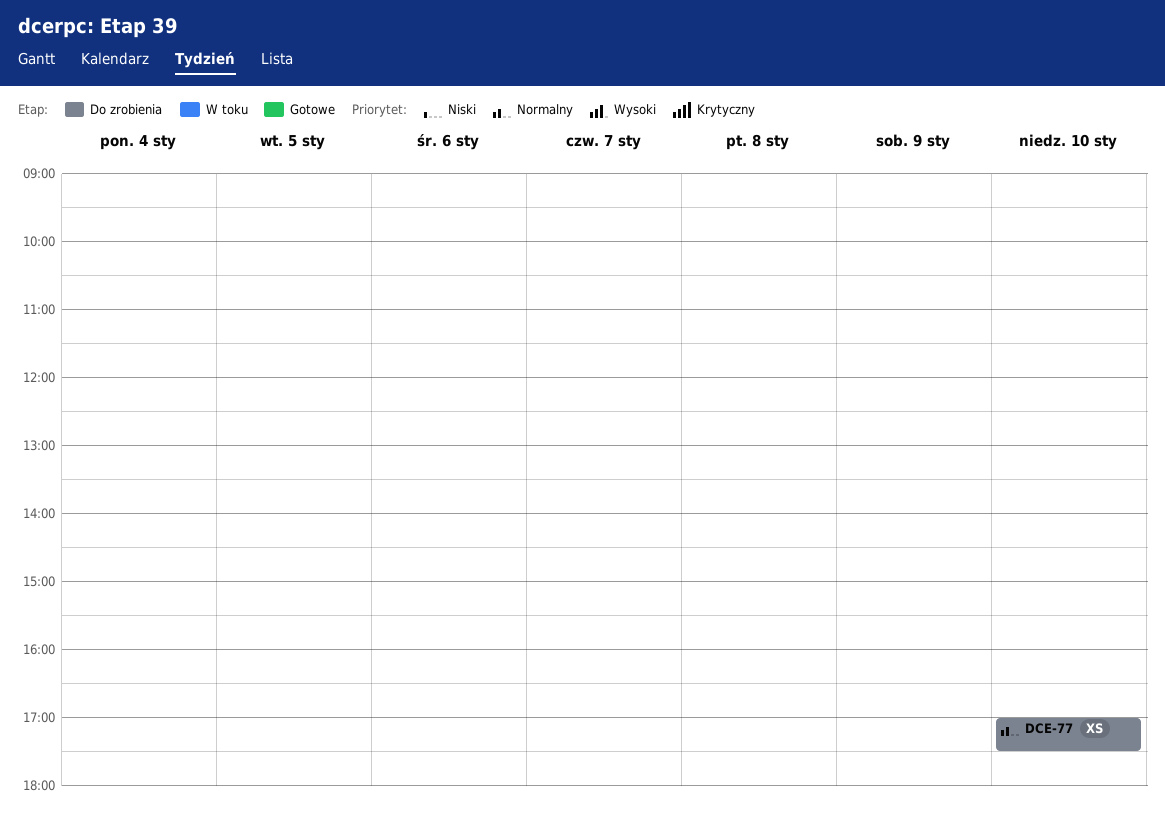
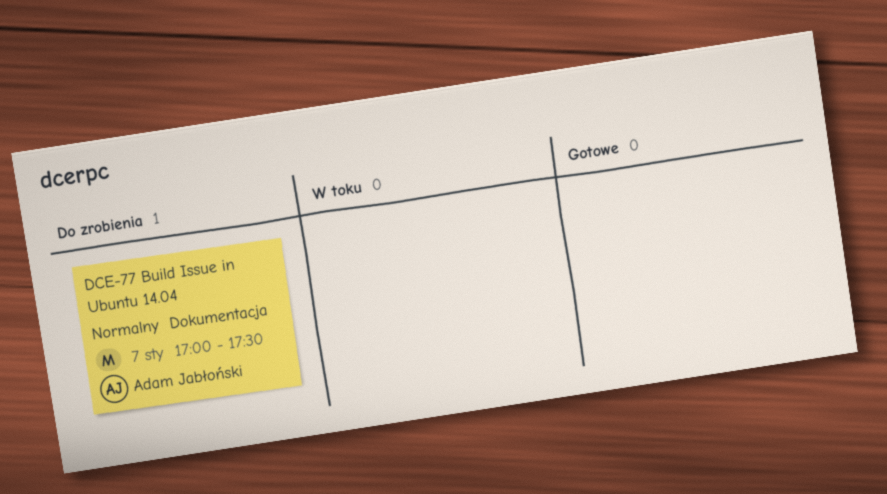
DCE-77, estimate: XS -> M
DCE-77, day: Jan 10 -> Jan 7

